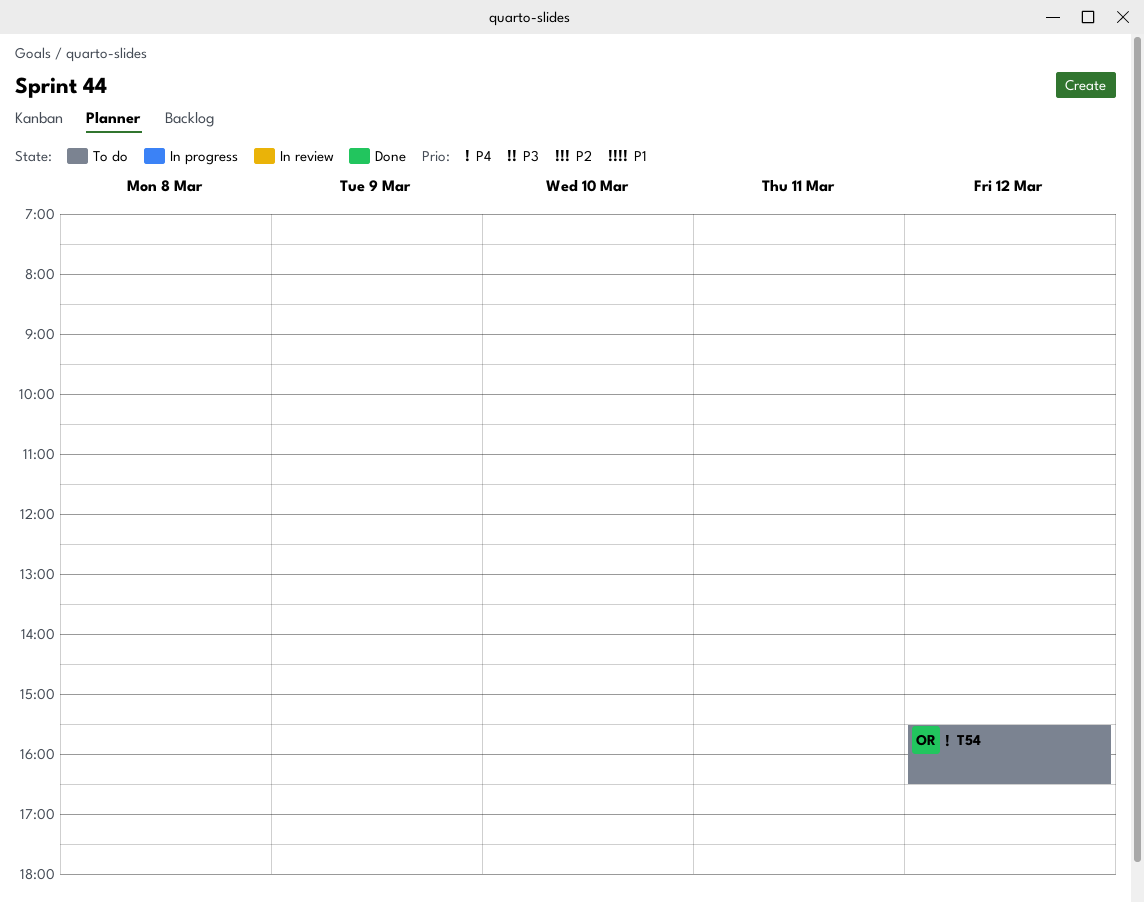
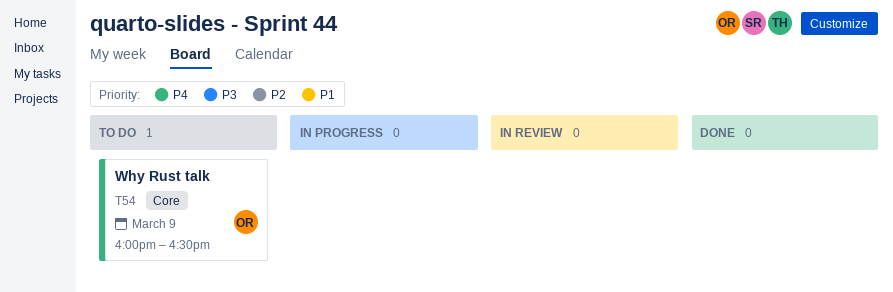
T54, day: Mar 12 -> Mar 9
T54, begins: 15:30 -> 16:00

